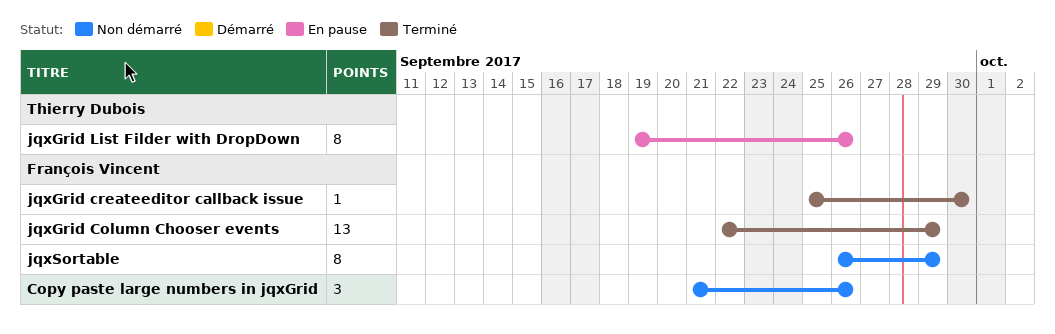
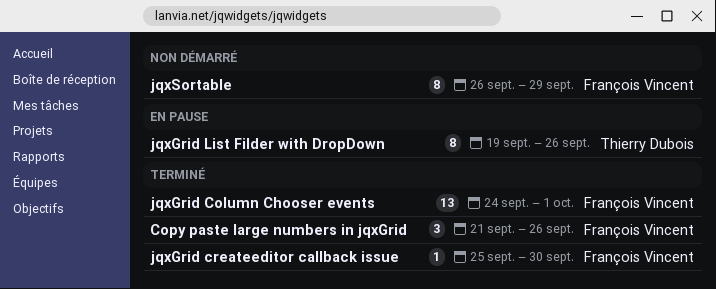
Copy paste large numbers in jqxGrid, status: Non démarré -> Terminé
jqxGrid Column Chooser events, start: Sep 22 -> Sep 24
jqxGrid Column Chooser events, due: Sep 29 -> Oct 1

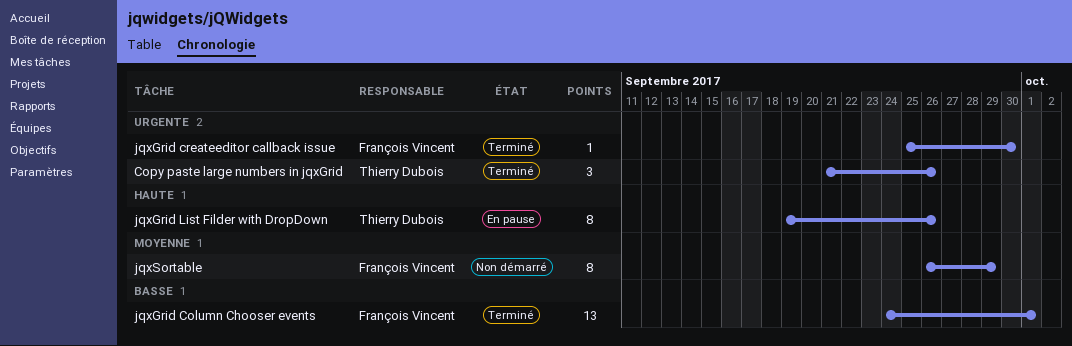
Copy paste large numbers in jqxGrid, owner: François Vincent -> Thierry Dubois

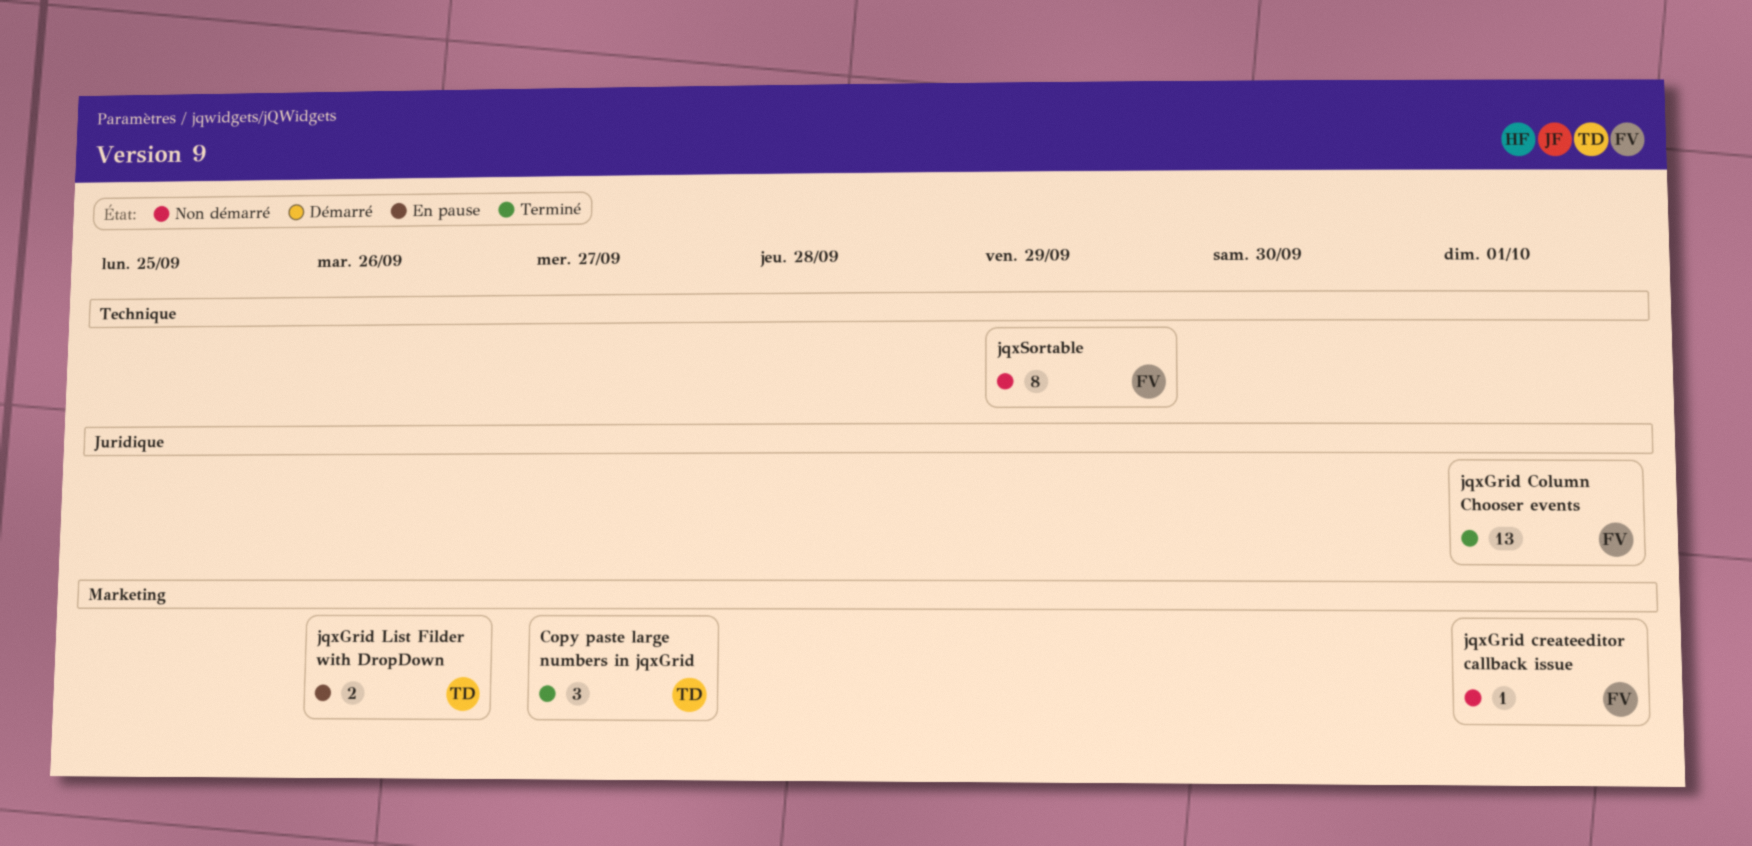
Copy paste large numbers in jqxGrid, due: Sep 26 -> Sep 27
jqxGrid createeditor callback issue, status: Terminé -> Non démarré
jqxGrid createeditor callback issue, due: Sep 30 -> Oct 1
jqxGrid List Filder with DropDown, estimate: 8 -> 2

